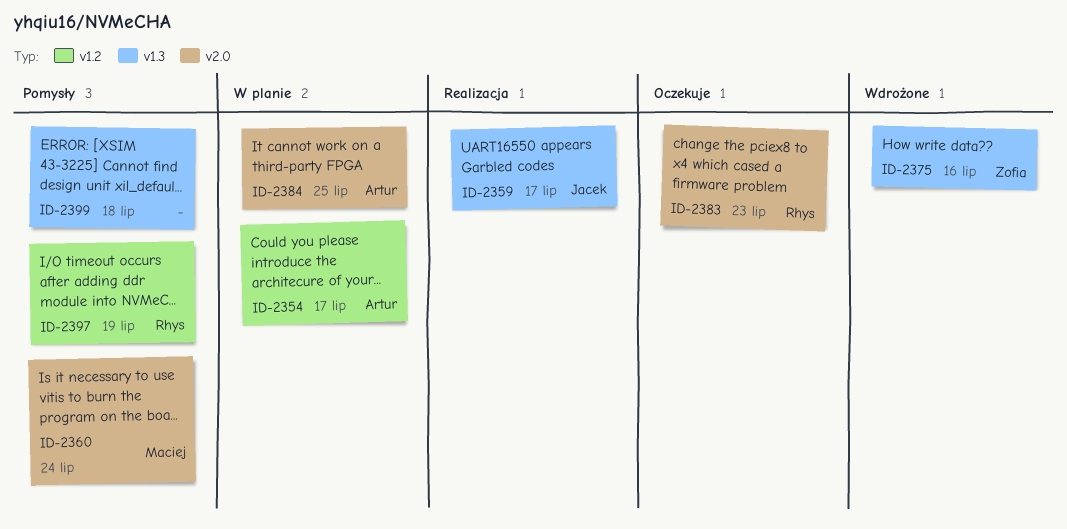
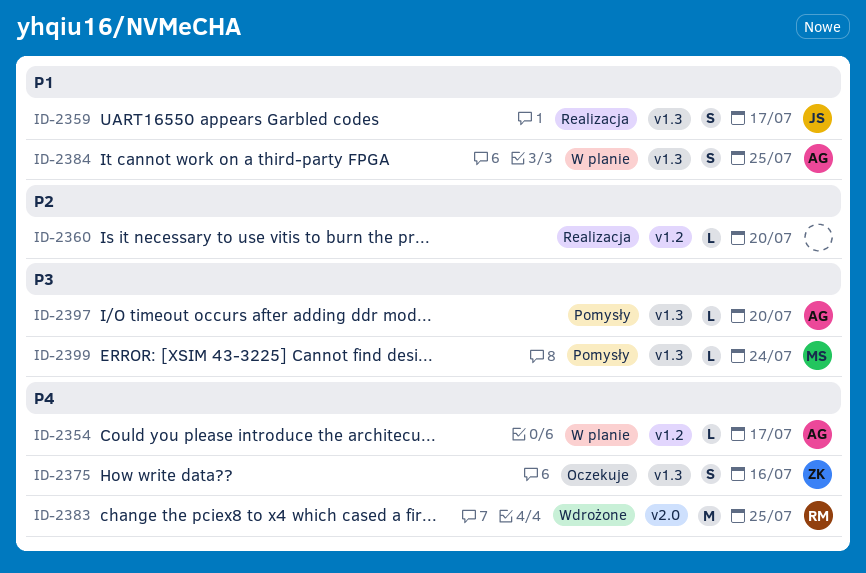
ID-2360, status: Pomysły -> Realizacja
ID-2360, owner: Maciej -> none
ID-2360, label: v2.0 -> v1.2
ID-2360, due: Jul 24 -> Jul 20
ID-2375, status: Wdrożone -> Oczekuje
ID-2383, status: Oczekuje -> Wdrożone
ID-2383, due: Jul 23 -> Jul 25
ID-2384, label: v2.0 -> v1.3
ID-2397, owner: Rhys -> Artur
ID-2397, label: v1.2 -> v1.3
ID-2397, due: Jul 19 -> Jul 20
ID-2399, owner: none -> Maciej
ID-2399, due: Jul 18 -> Jul 24

